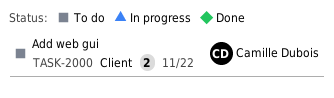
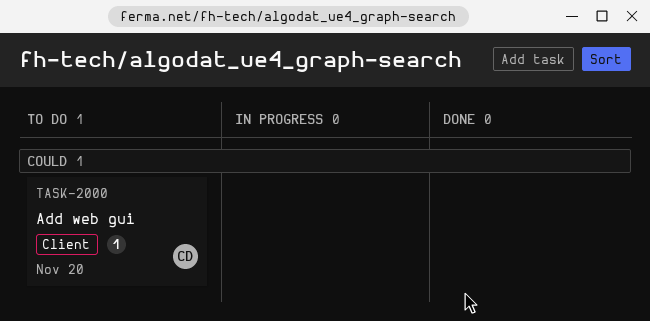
TASK-2000, estimate: 2 -> 1
TASK-2000, due: Nov 22 -> Nov 20

